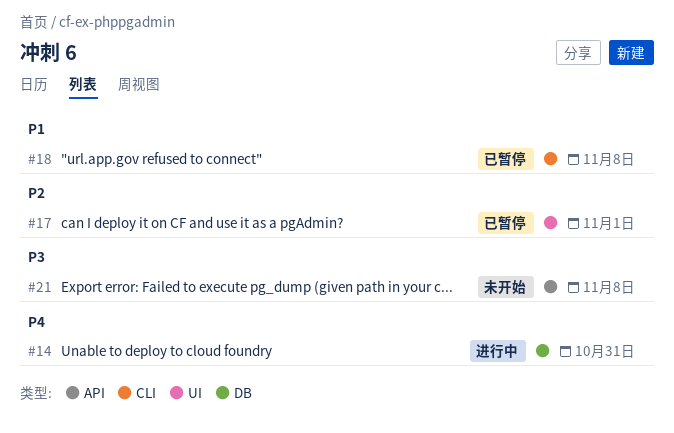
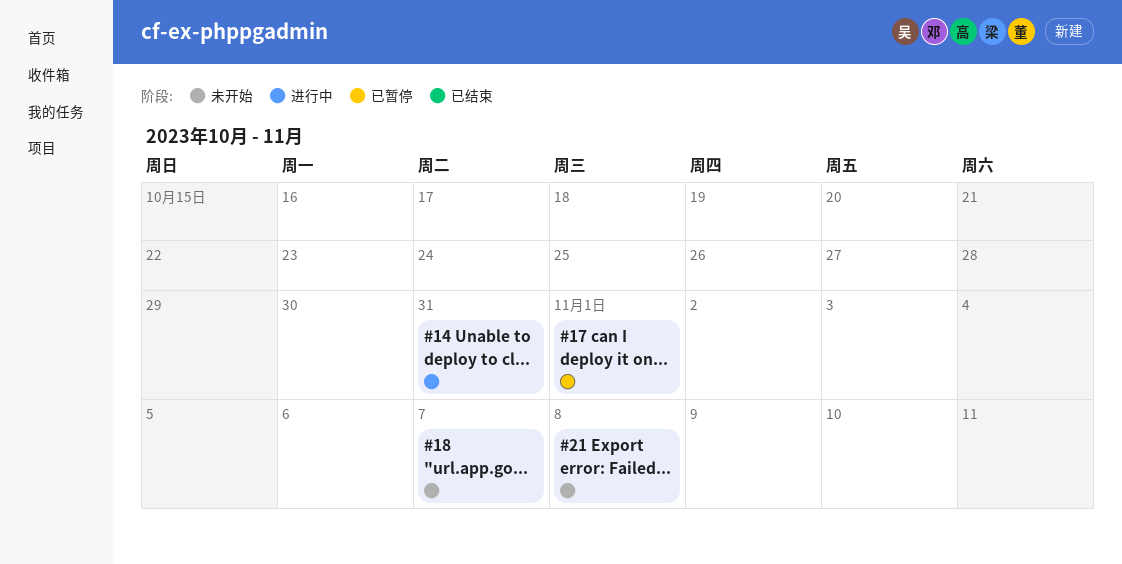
#18, status: 已暂停 -> 未开始
#18, due: Nov 8 -> Nov 7

